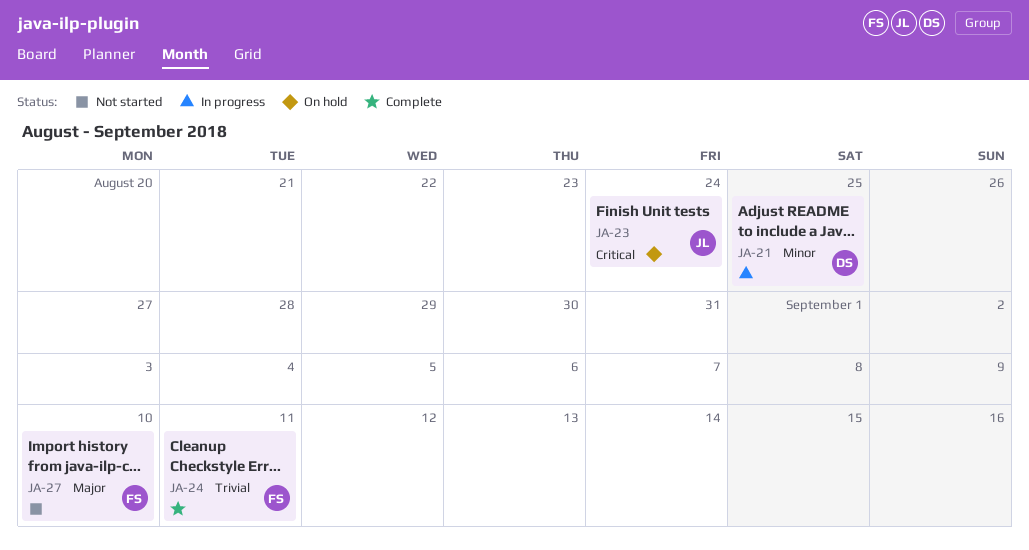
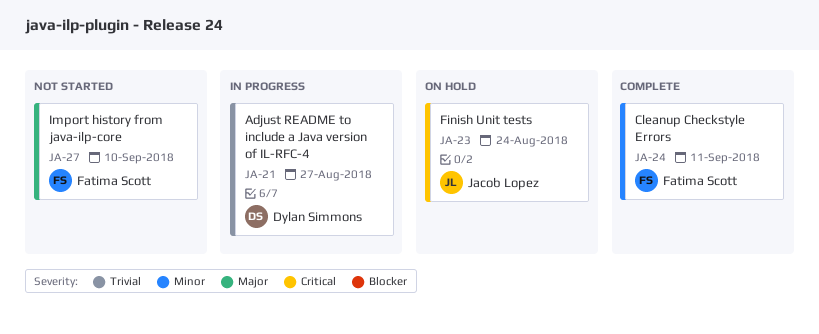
JA-21, priority: Minor -> Trivial
JA-21, due: Aug 25 -> Aug 27
JA-24, priority: Trivial -> Minor

